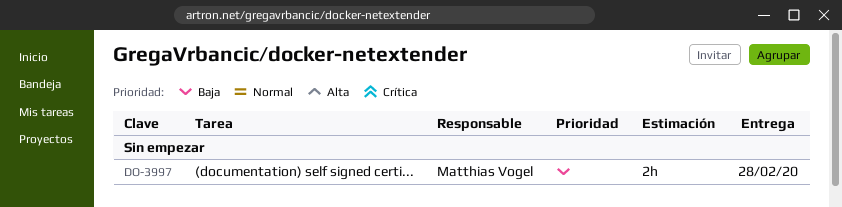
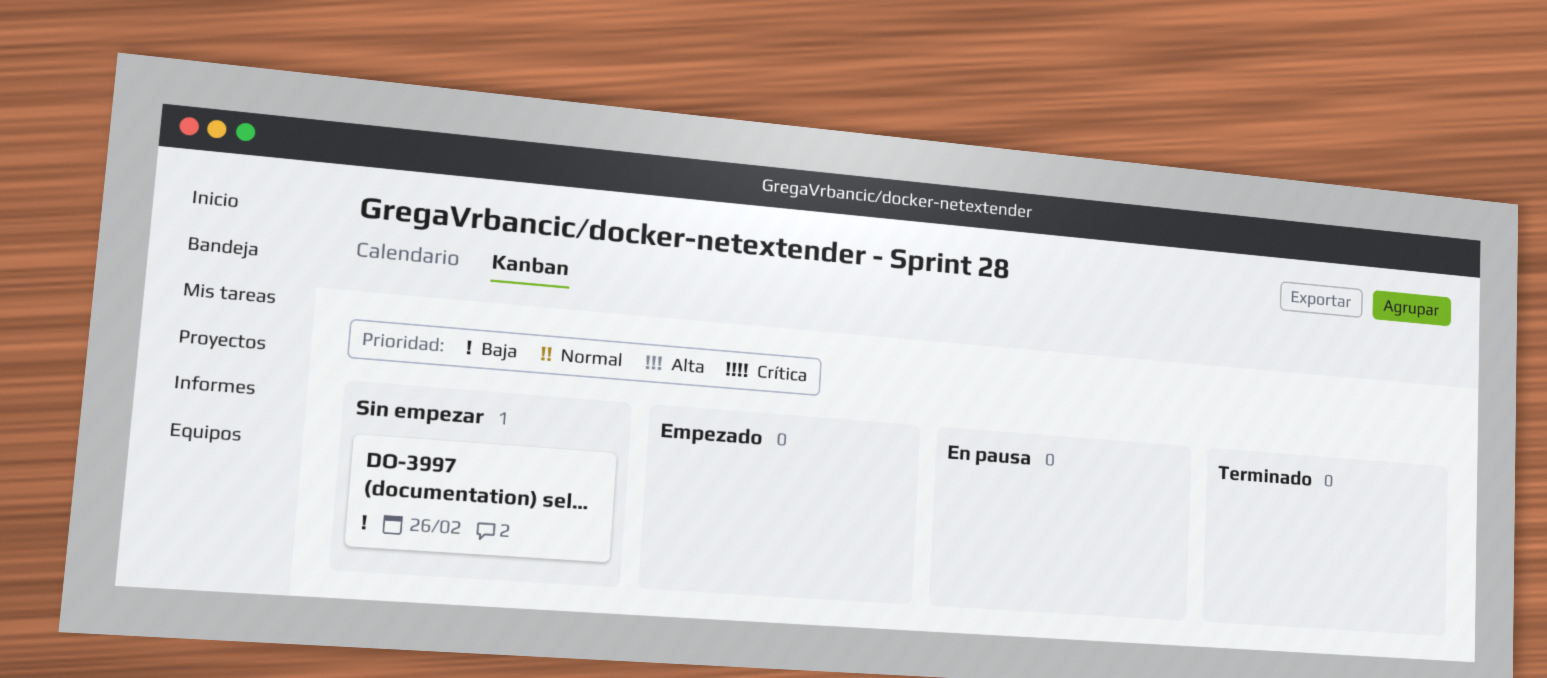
DO-3997, due: Feb 28 -> Feb 26

